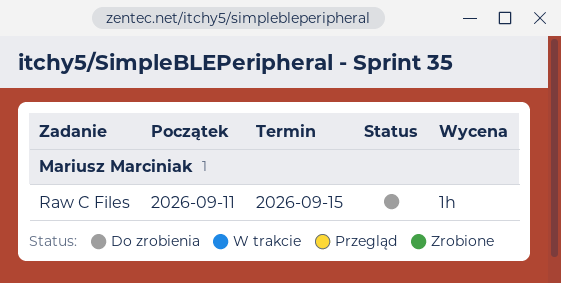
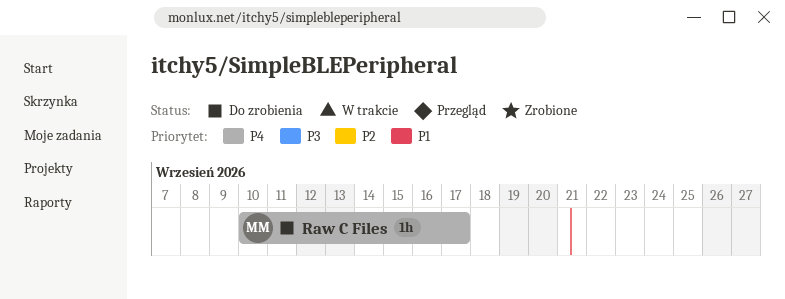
Raw C Files, start: Sep 11 -> Sep 10
Raw C Files, due: Sep 15 -> Sep 17

